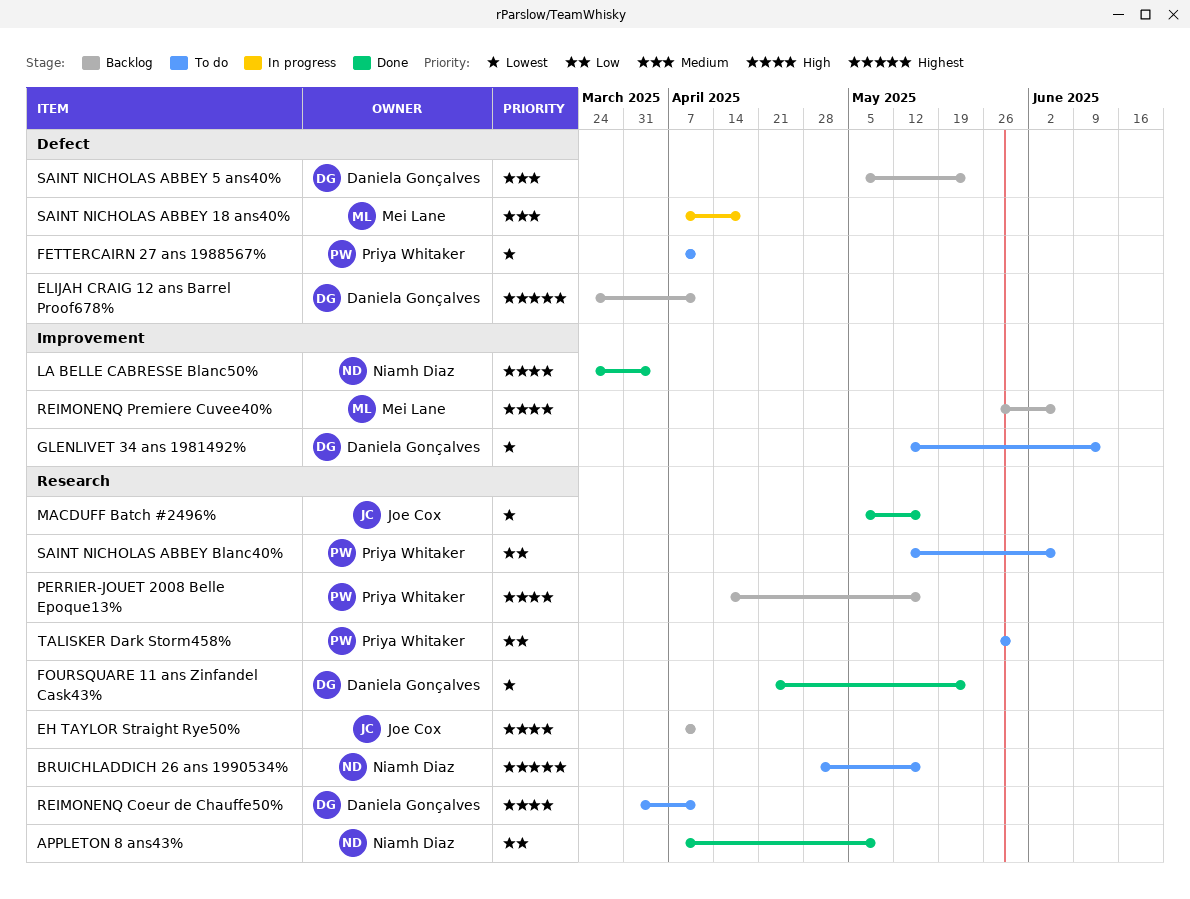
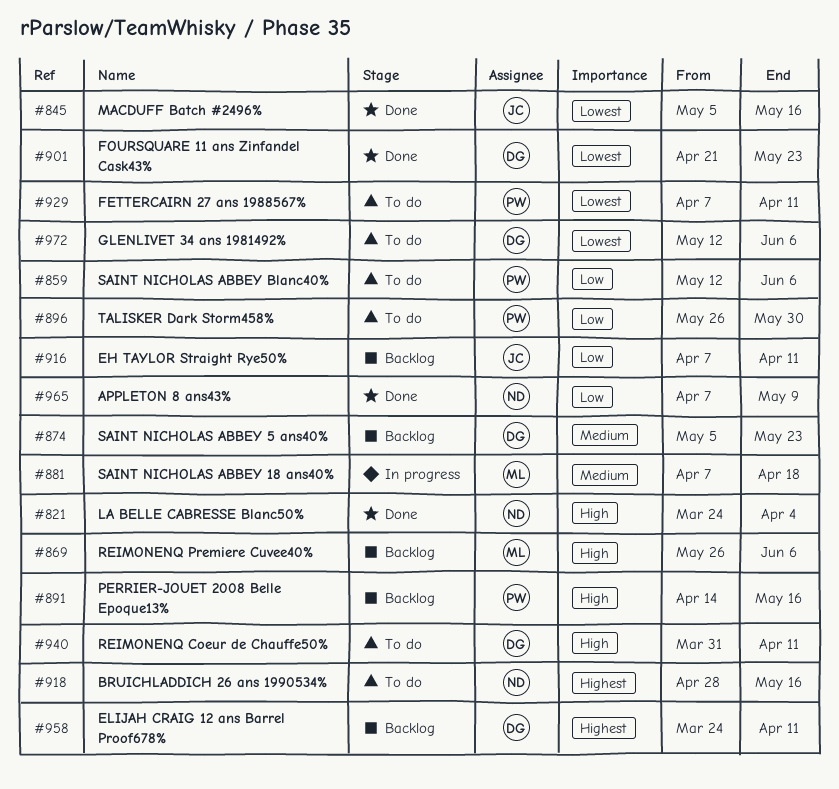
EH TAYLOR Straight Rye50%, priority: High -> Low
GLENLIVET 34 ans 1981492%, due: Jun 13 -> Jun 6

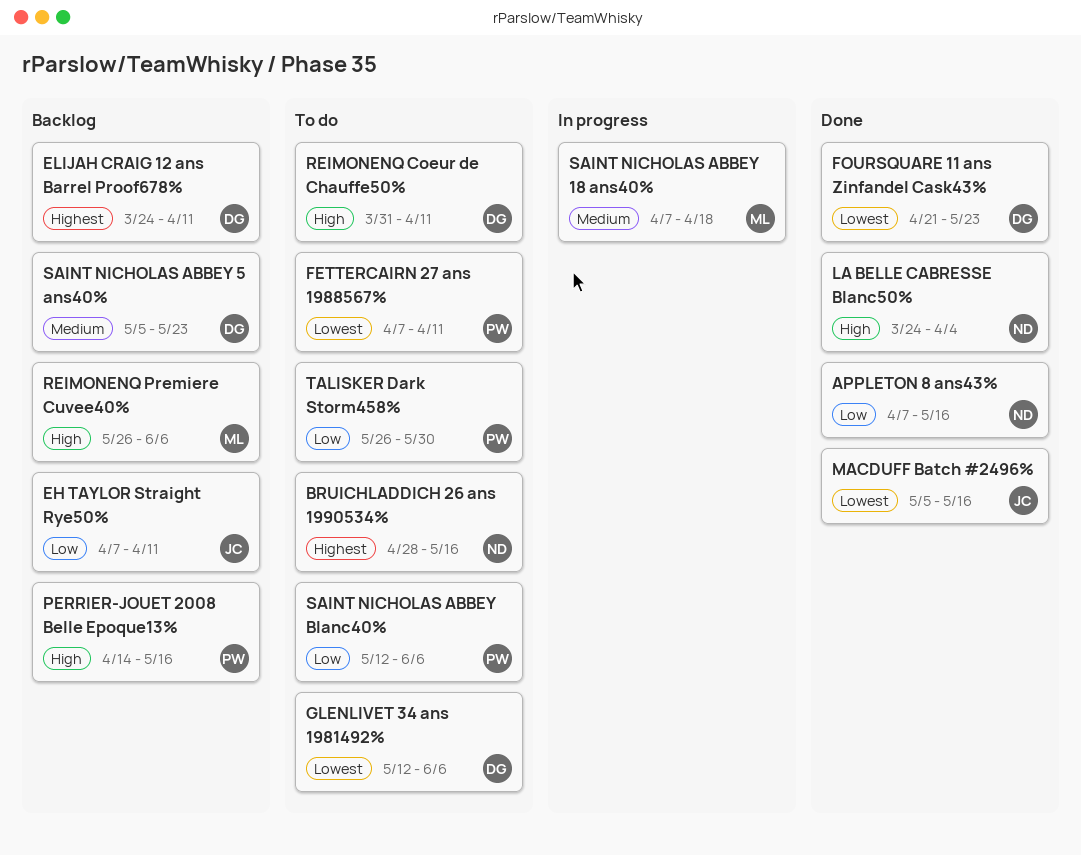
APPLETON 8 ans43%, due: May 9 -> May 16

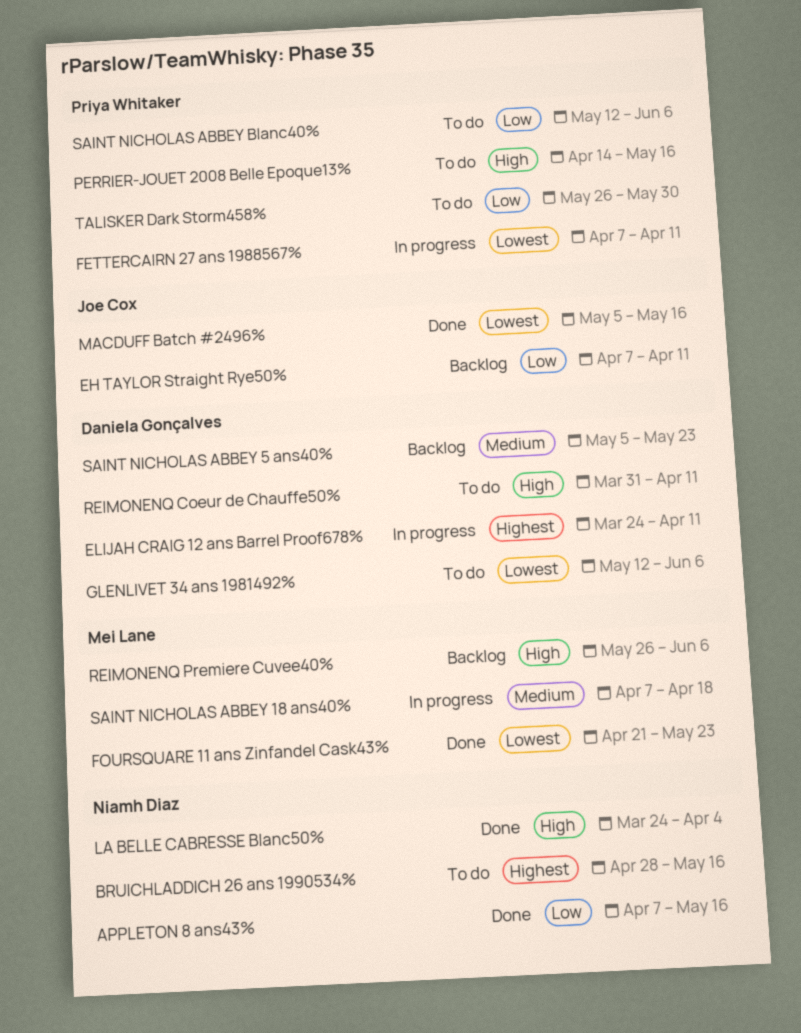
ELIJAH CRAIG 12 ans Barrel Proof678%, status: Backlog -> In progress
FETTERCAIRN 27 ans 1988567%, status: To do -> In progress
FOURSQUARE 11 ans Zinfandel Cask43%, owner: Daniela Gonçalves -> Mei Lane
PERRIER-JOUET 2008 Belle Epoque13%, status: Backlog -> To do

